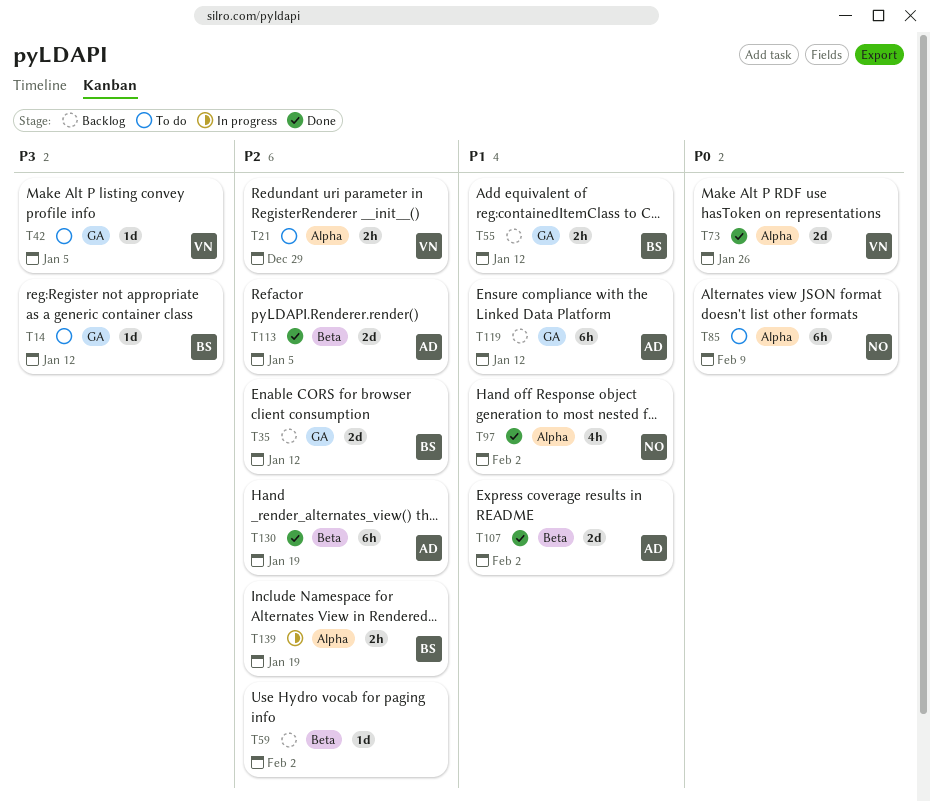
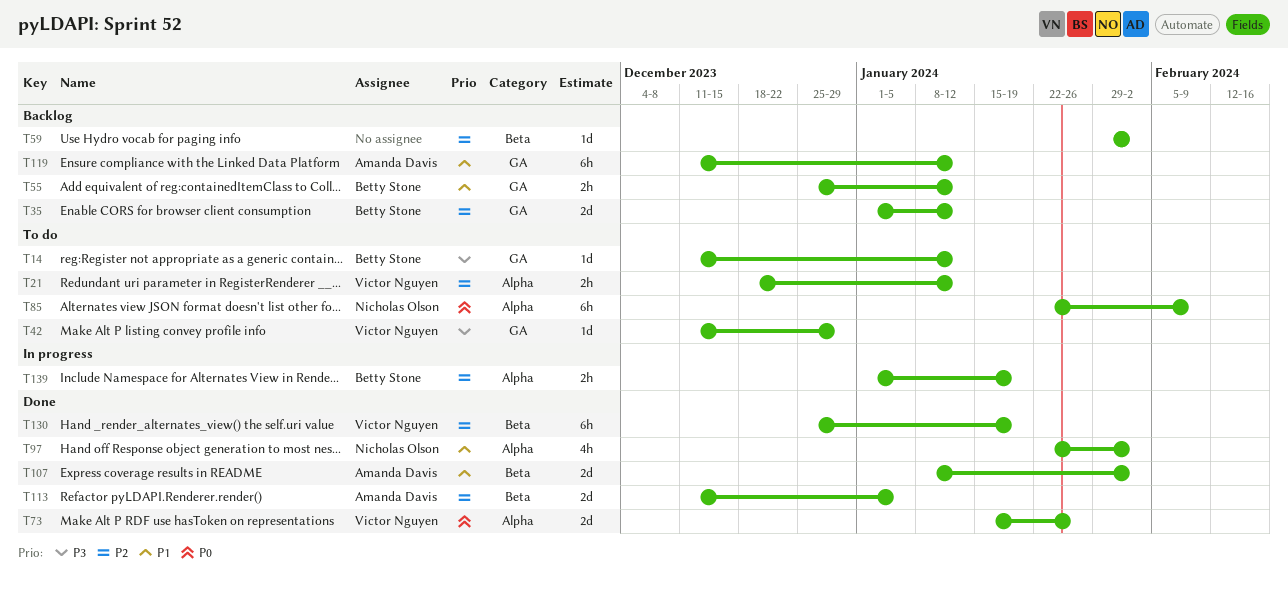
T21, due: Dec 29 -> Jan 12
T42, due: Jan 5 -> Dec 29
T130, owner: Amanda Davis -> Victor Nguyen

